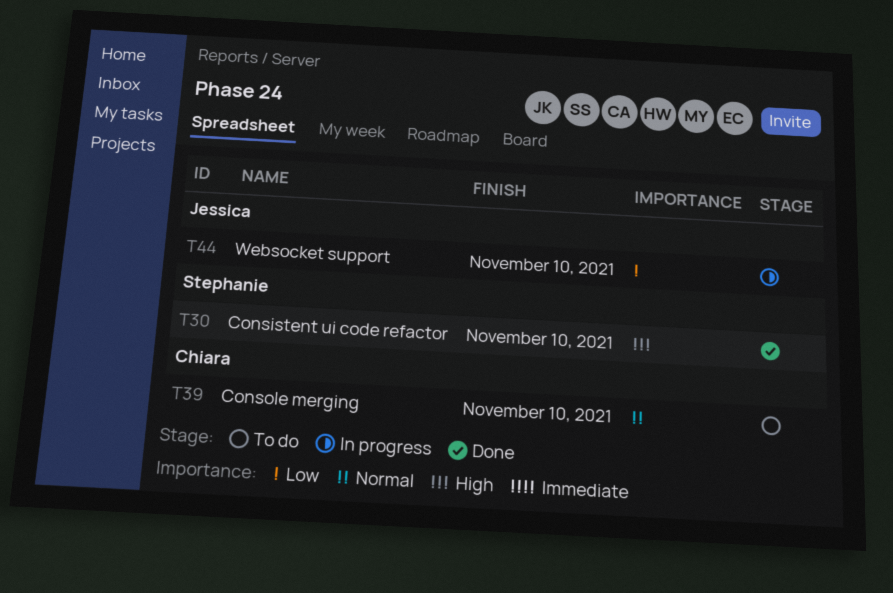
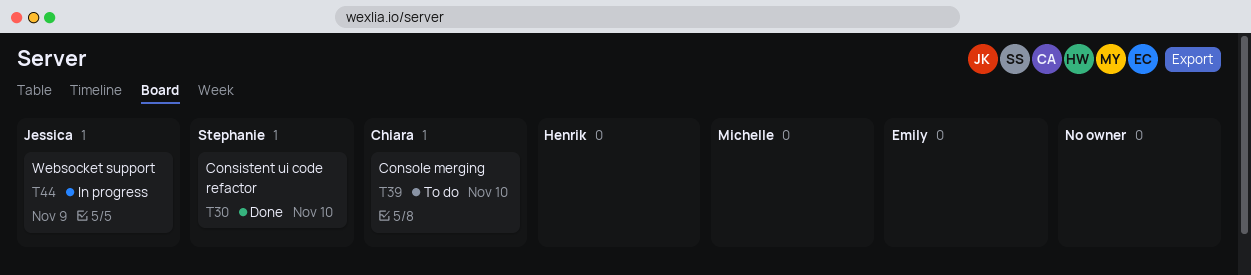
T44, due: Nov 10 -> Nov 9

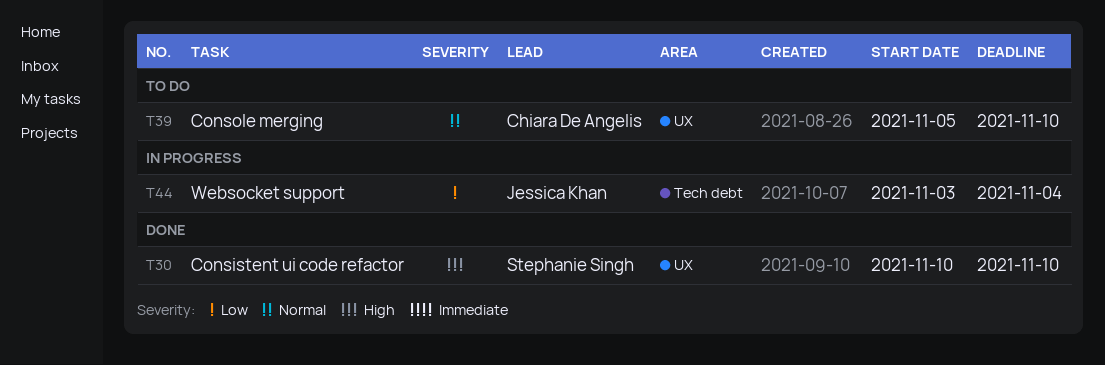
T44, due: Nov 9 -> Nov 4

